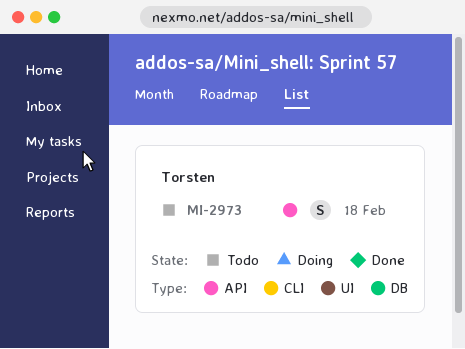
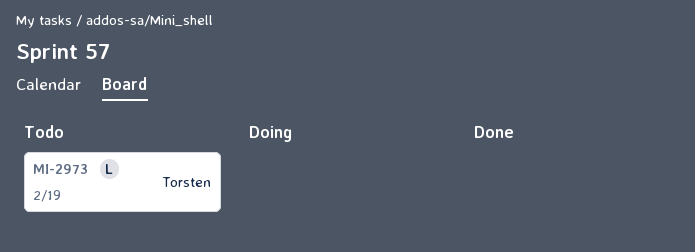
MI-2973, estimate: S -> L
MI-2973, due: Feb 18 -> Feb 19

